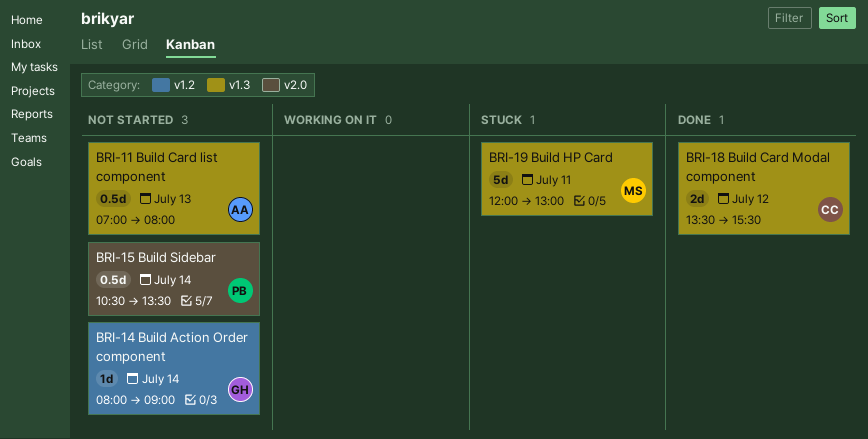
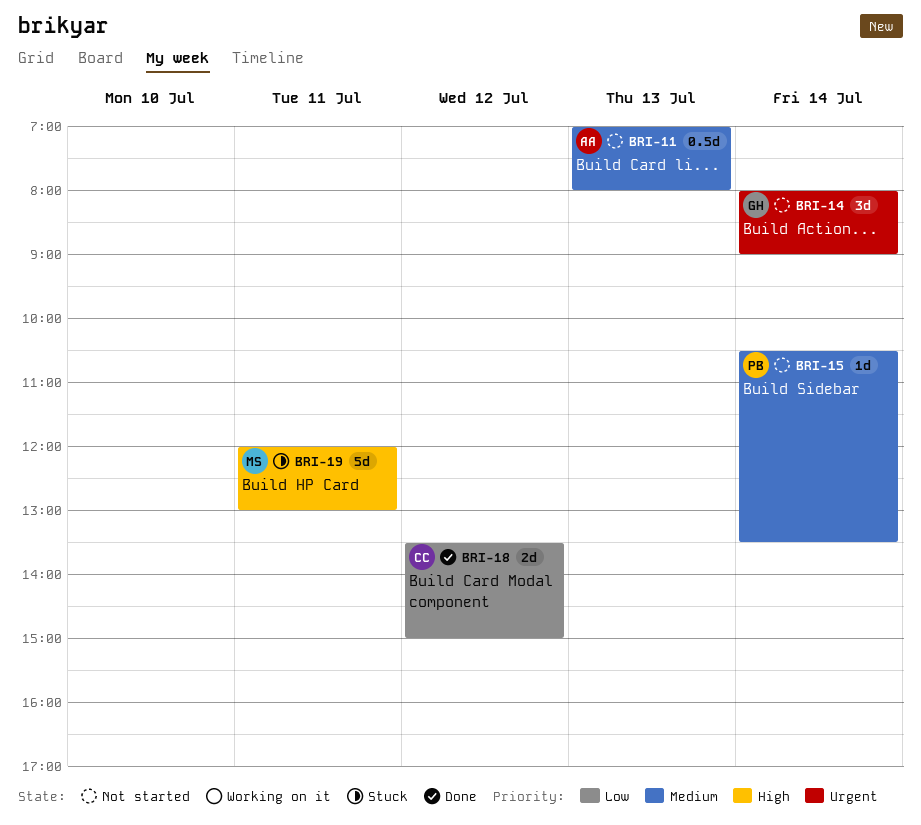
BRI-14, estimate: 1d -> 3d
BRI-15, estimate: 0.5d -> 1d
BRI-18, ends: 15:30 -> 15:00

